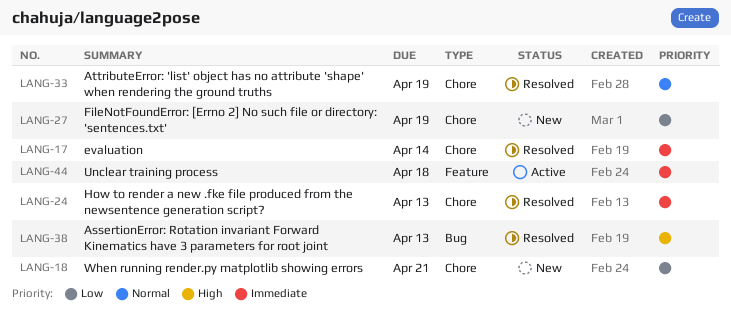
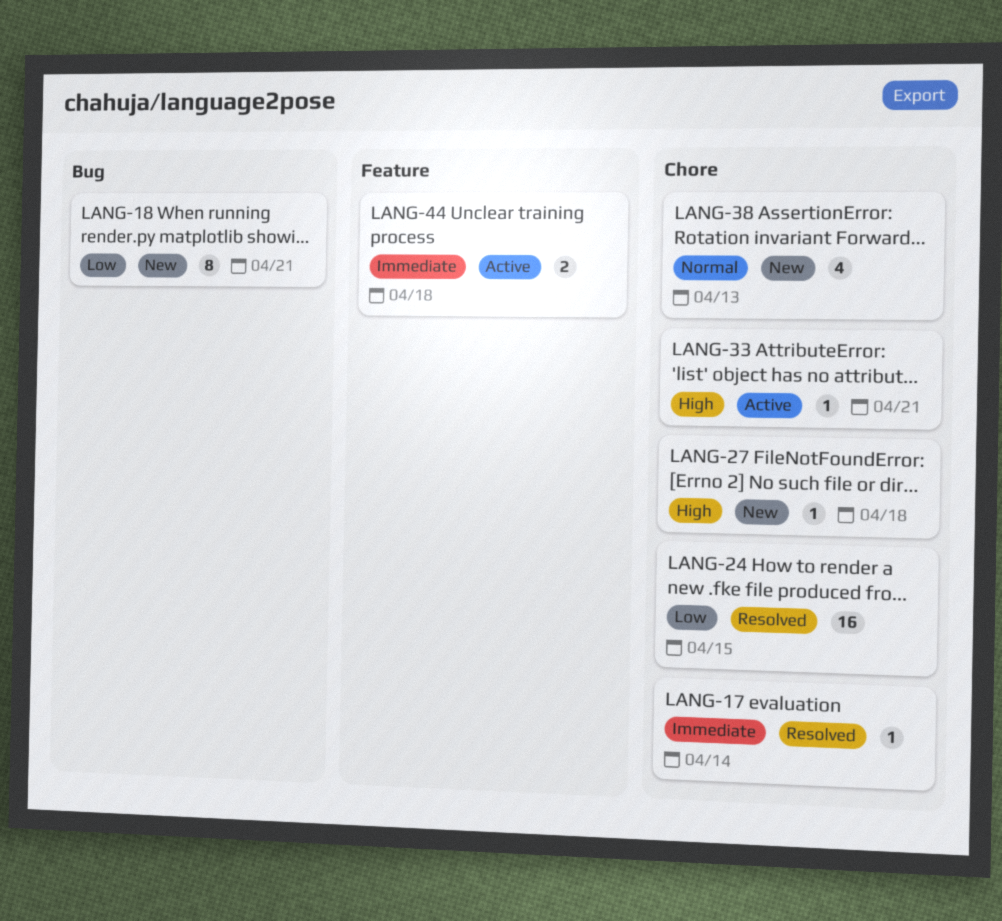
LANG-18, label: Chore -> Bug
LANG-24, priority: Immediate -> Low
LANG-24, due: Apr 13 -> Apr 15
LANG-27, priority: Low -> High
LANG-27, due: Apr 19 -> Apr 18
LANG-33, status: Resolved -> Active
LANG-33, priority: Normal -> High
LANG-33, due: Apr 19 -> Apr 21
LANG-38, status: Resolved -> New
LANG-38, priority: High -> Normal
LANG-38, label: Bug -> Chore

